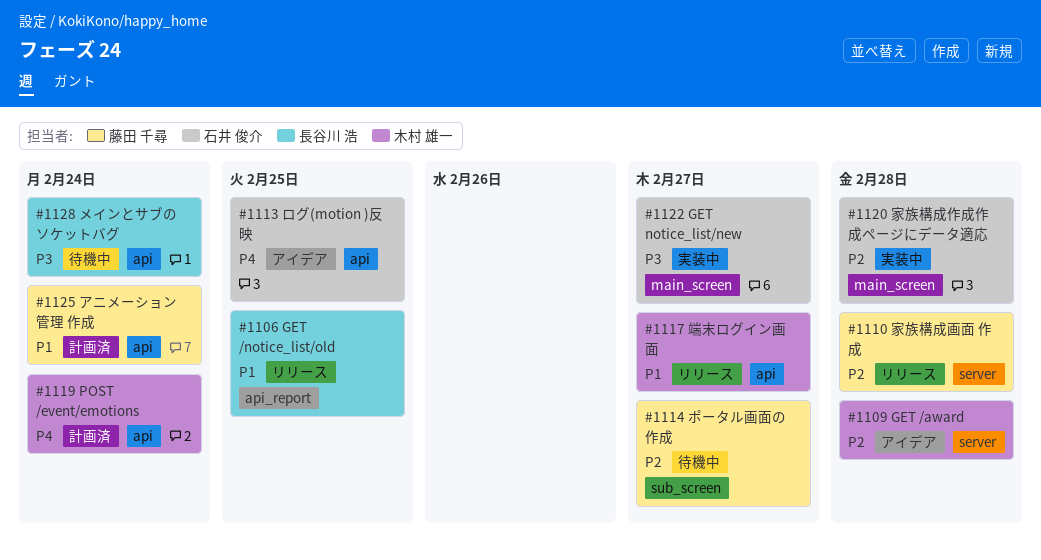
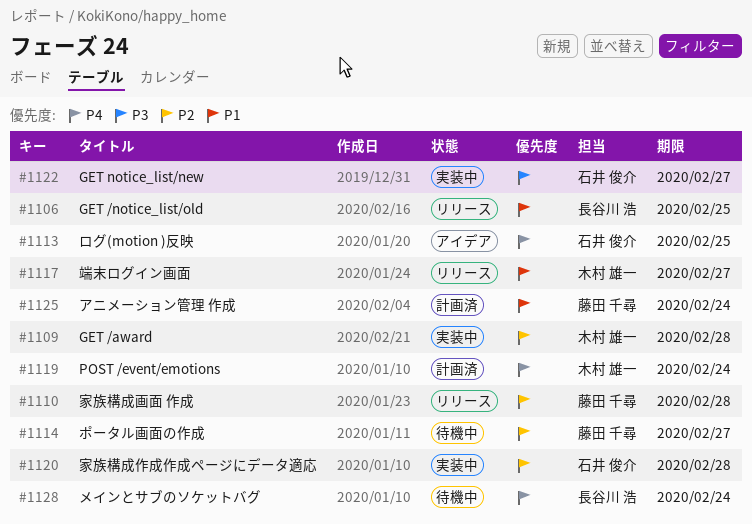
#1109, status: アイデア -> 実装中
#1128, priority: P3 -> P4

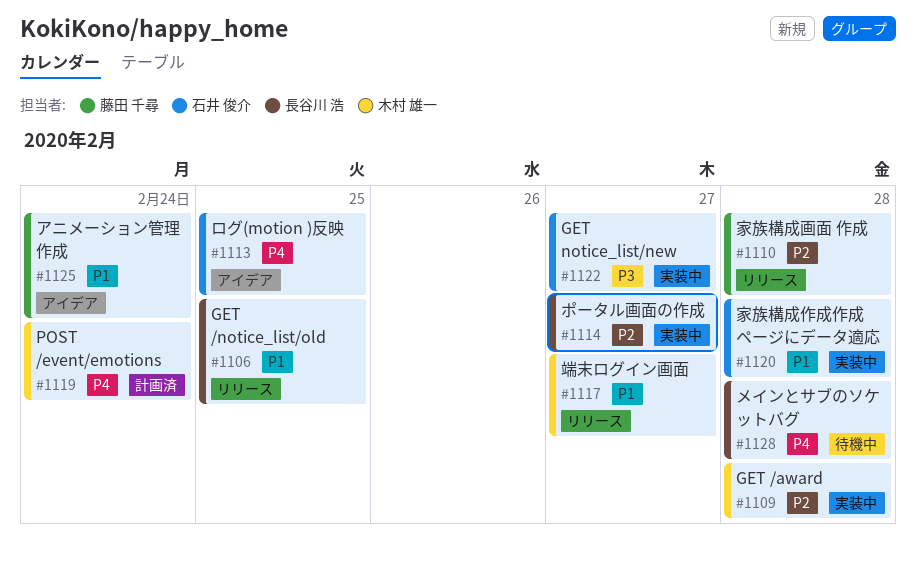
#1114, status: 待機中 -> 実装中
#1114, owner: 藤田 千尋 -> 長谷川 浩
#1120, priority: P2 -> P1
#1125, status: 計画済 -> アイデア
#1128, due: Feb 24 -> Feb 28

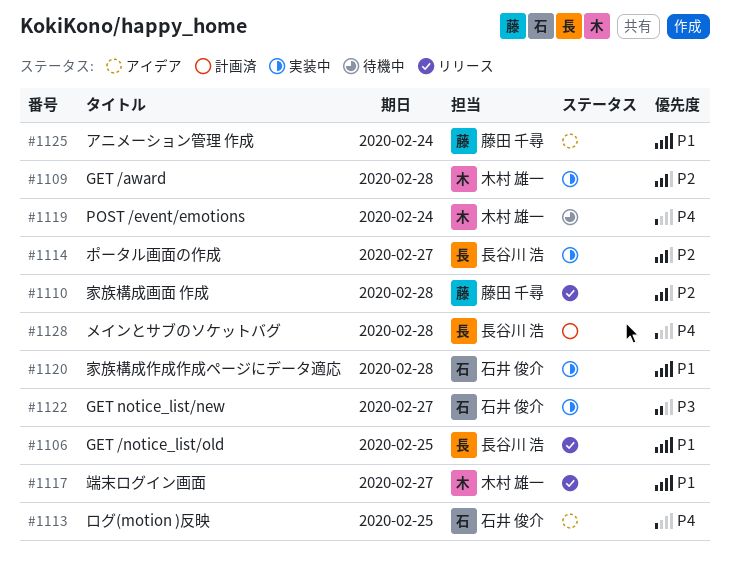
#1119, status: 計画済 -> 待機中
#1128, status: 待機中 -> 計画済

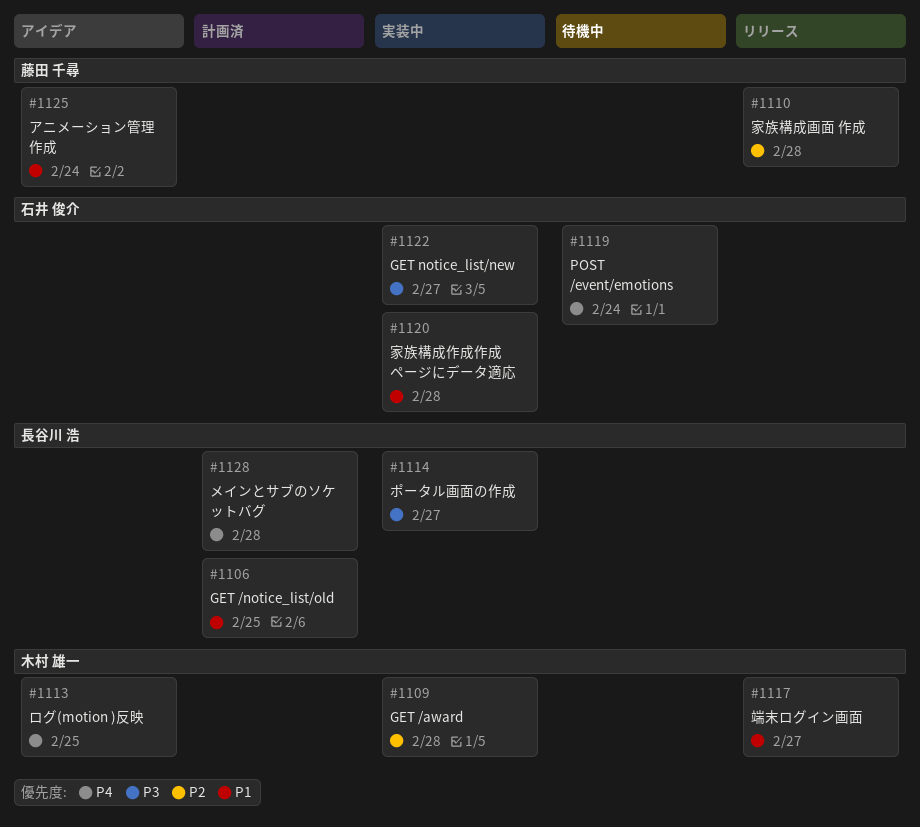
#1106, status: リリース -> 計画済
#1113, owner: 石井 俊介 -> 木村 雄一
#1114, priority: P2 -> P3
#1119, owner: 木村 雄一 -> 石井 俊介

